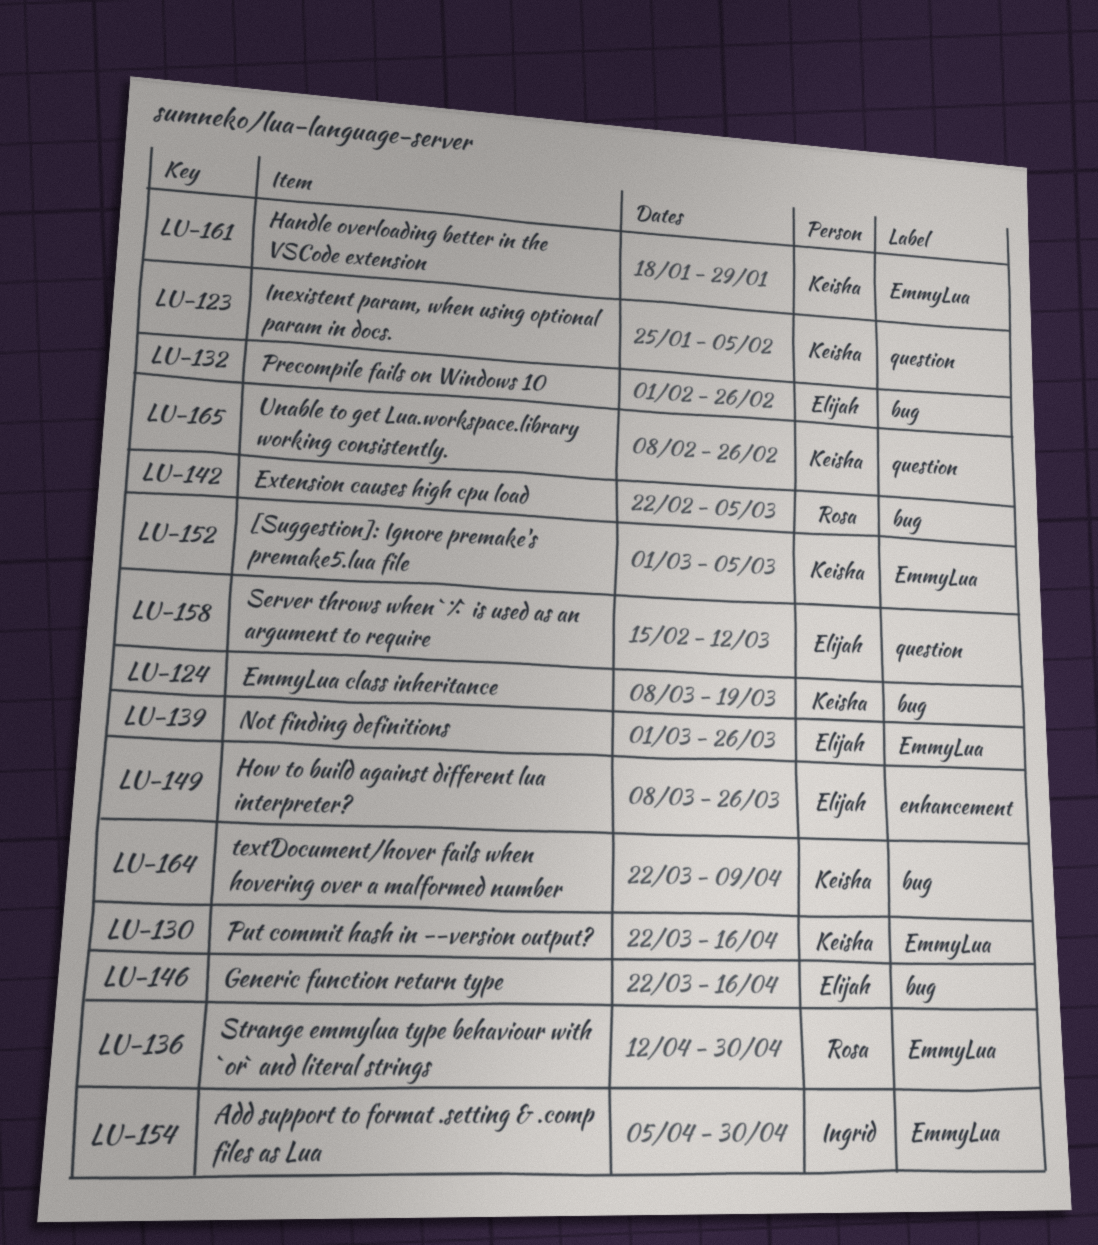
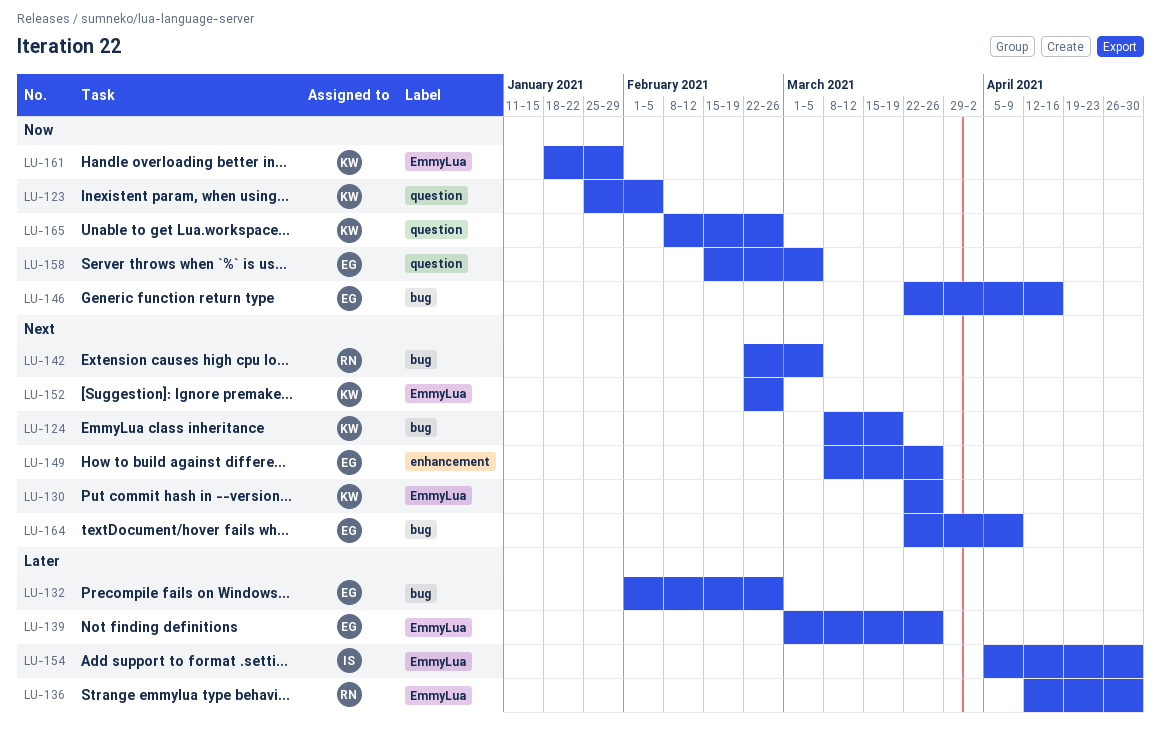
LU-130, due: Apr 16 -> Mar 26
LU-152, start: Mar 1 -> Feb 22
LU-152, due: Mar 5 -> Feb 26
LU-158, due: Mar 12 -> Mar 5
LU-164, owner: Keisha -> Elijah

